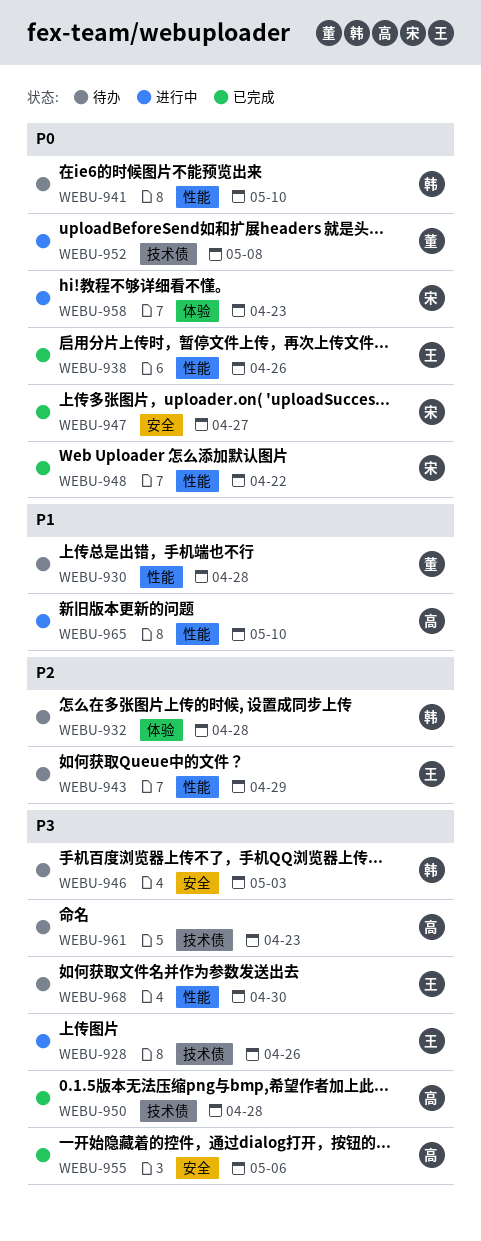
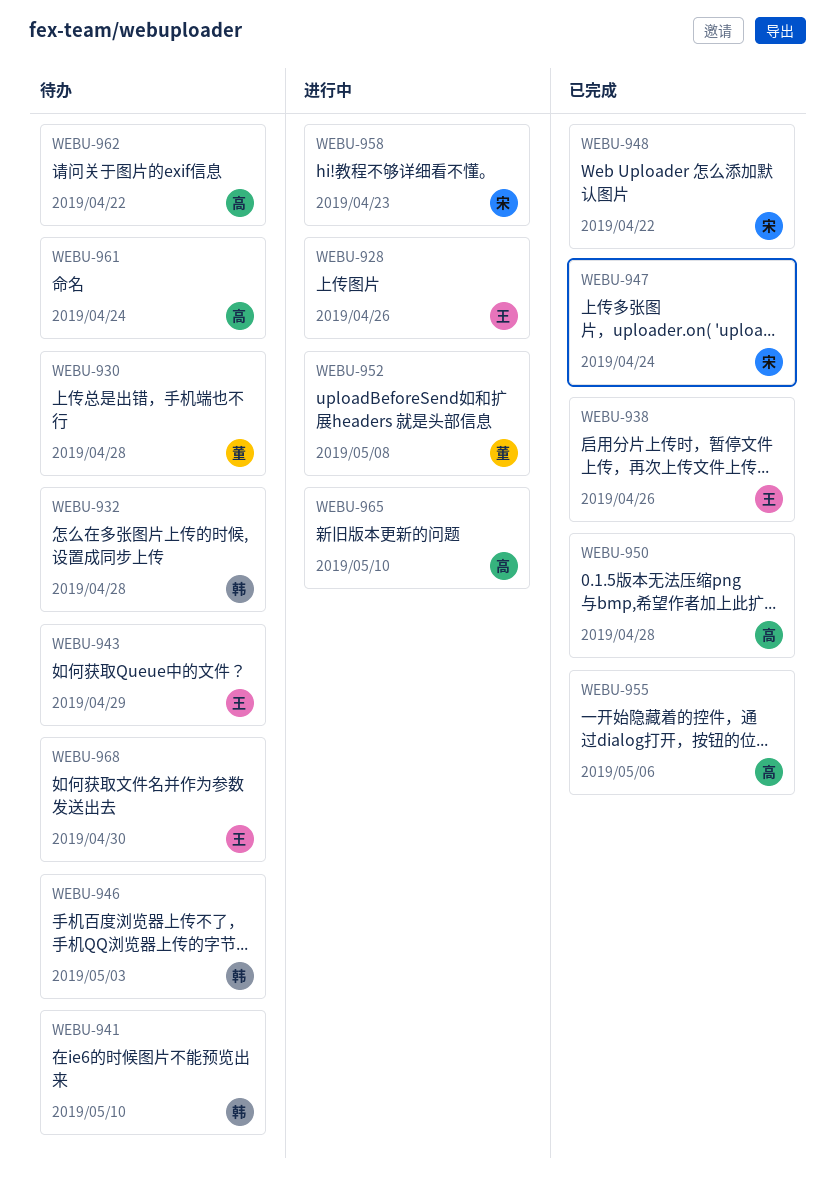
WEBU-947, due: Apr 27 -> Apr 24
WEBU-961, due: Apr 23 -> Apr 24
WEBU-962: none -> present

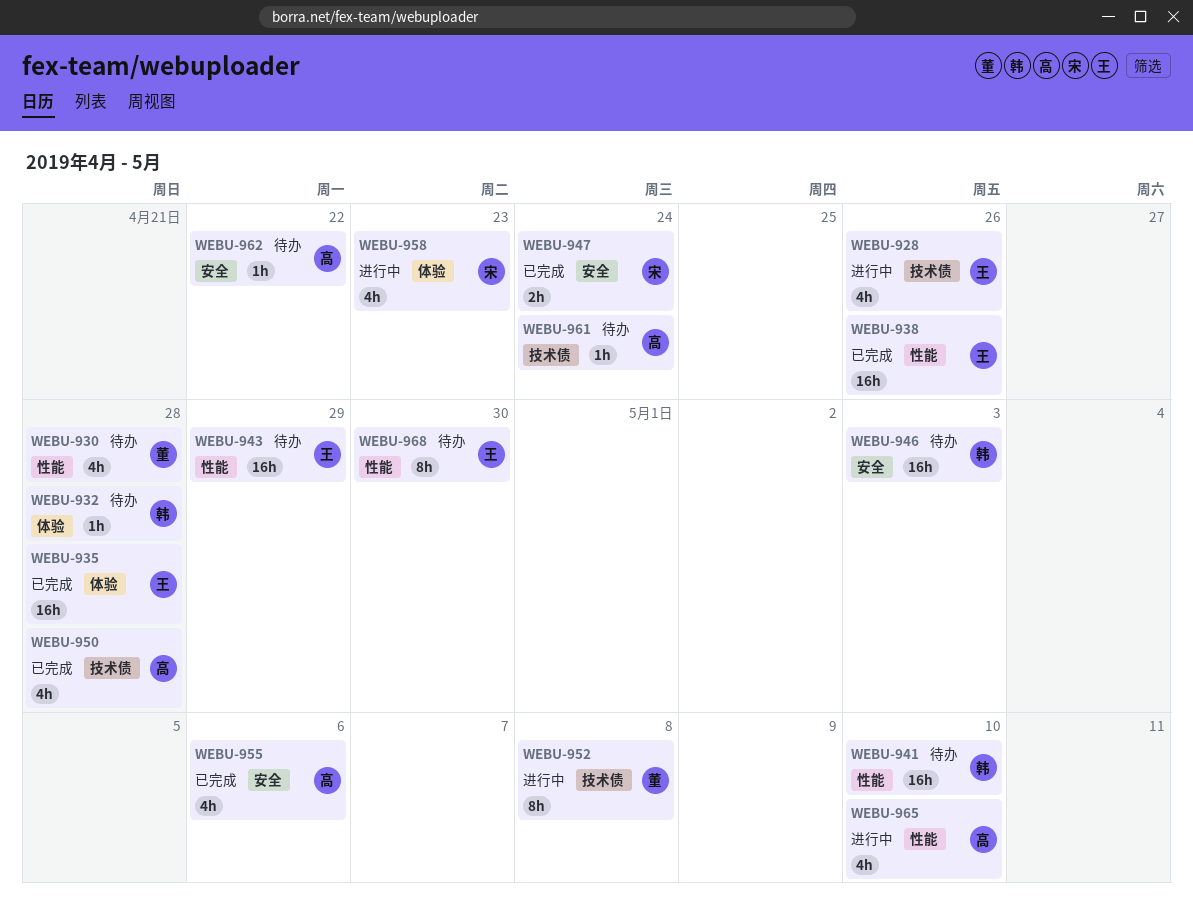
WEBU-935: none -> present
WEBU-948: present -> none

